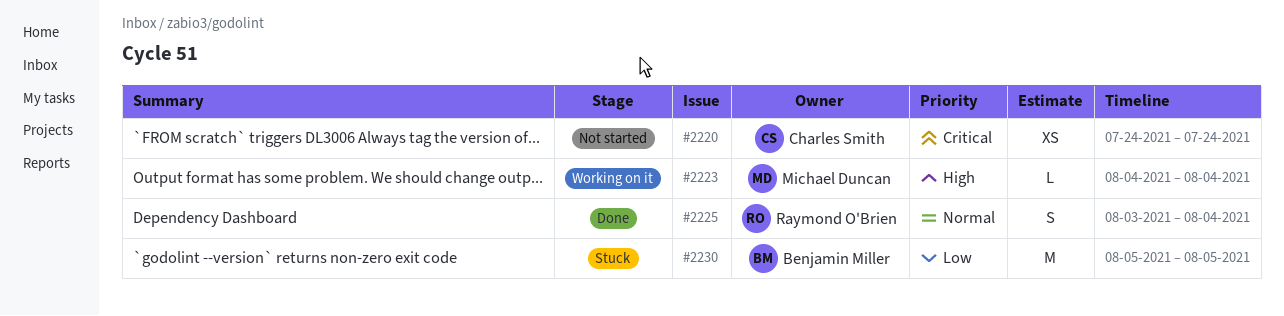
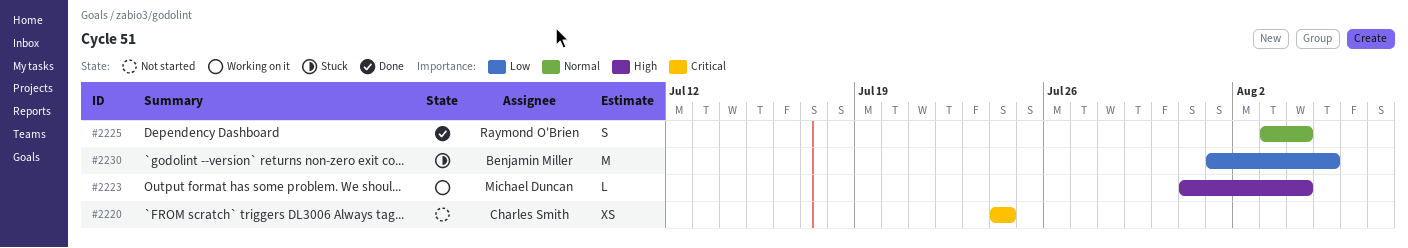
#2223, start: Aug 4 -> Jul 31
#2230, start: Aug 5 -> Aug 1

